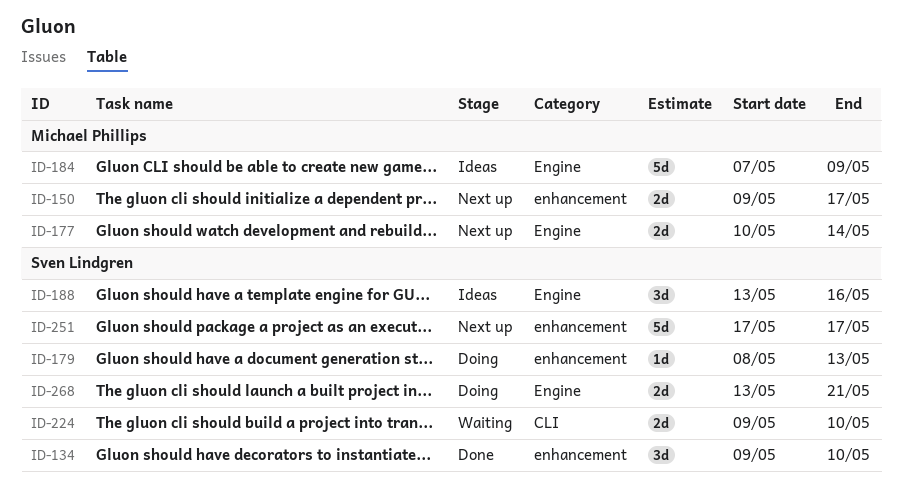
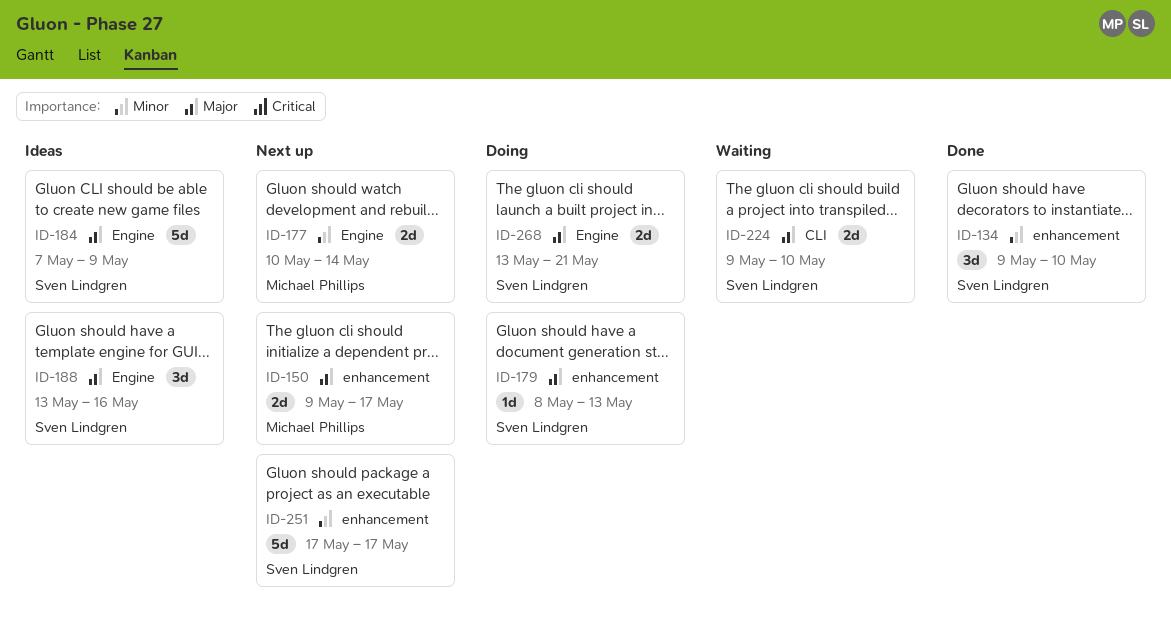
ID-184, owner: Michael Phillips -> Sven Lindgren

